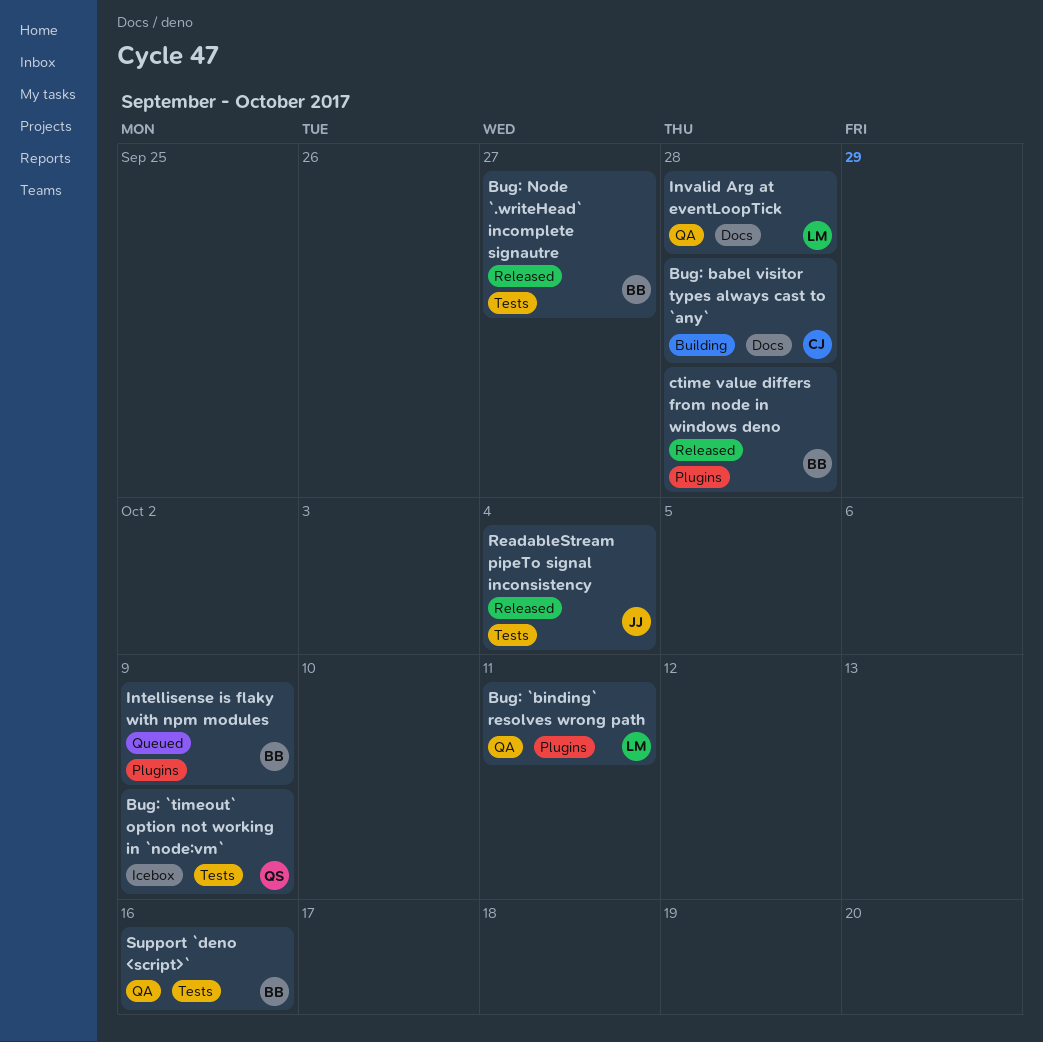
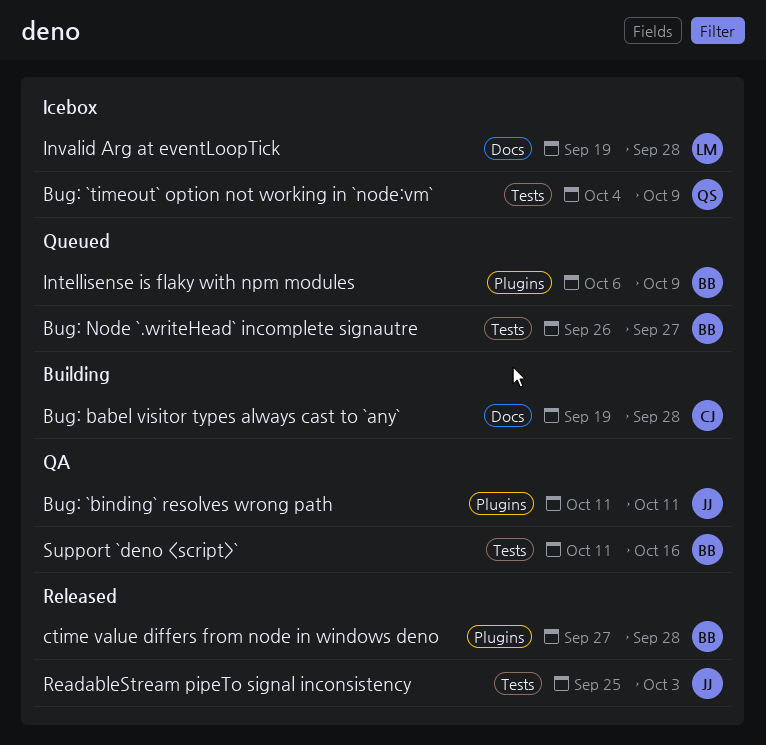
Bug: `binding` resolves wrong path, owner: LM -> JJ
Bug: Node `.writeHead` incomplete signautre, status: Released -> Queued
Invalid Arg at eventLoopTick, status: QA -> Icebox
ReadableStream pipeTo signal inconsistency, due: Oct 4 -> Oct 3

